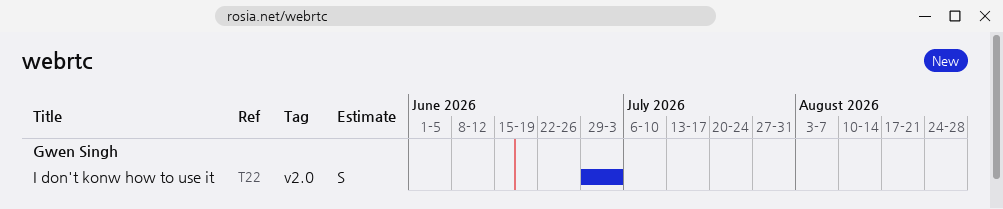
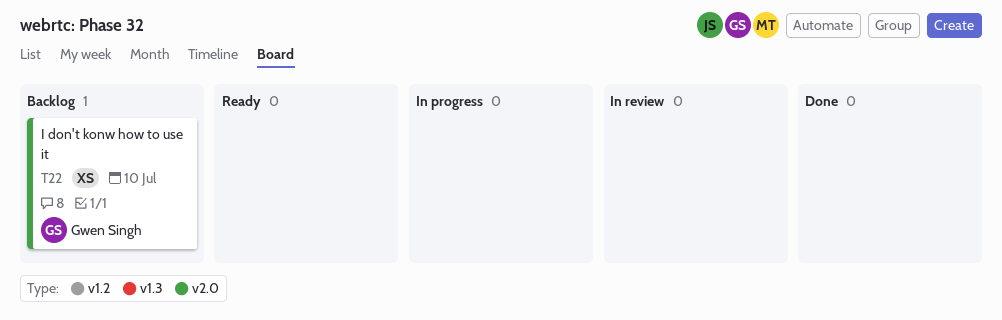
T22, estimate: S -> XS
T22, due: Jul 3 -> Jul 10

